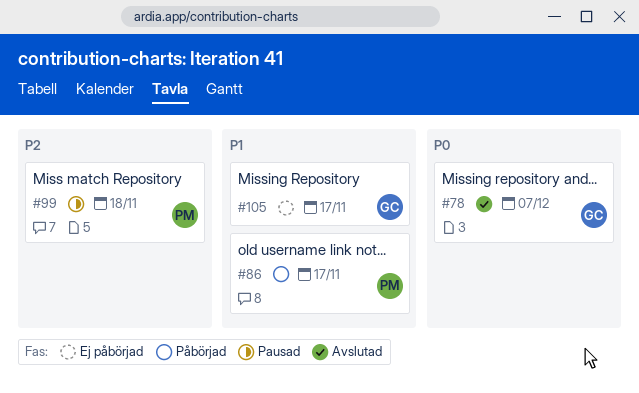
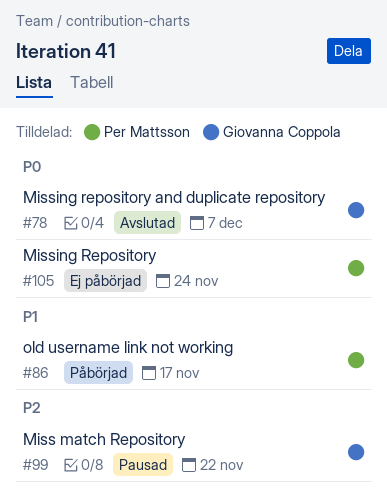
#99, owner: Per Mattsson -> Giovanna Coppola
#99, due: Nov 18 -> Nov 22
#105, owner: Giovanna Coppola -> Per Mattsson
#105, priority: P1 -> P0
#105, due: Nov 17 -> Nov 24

